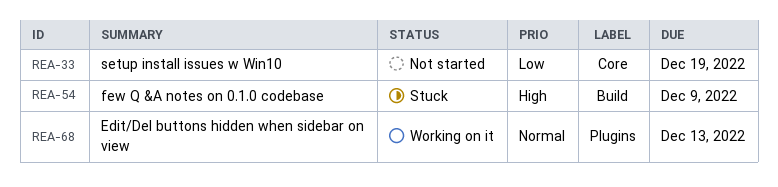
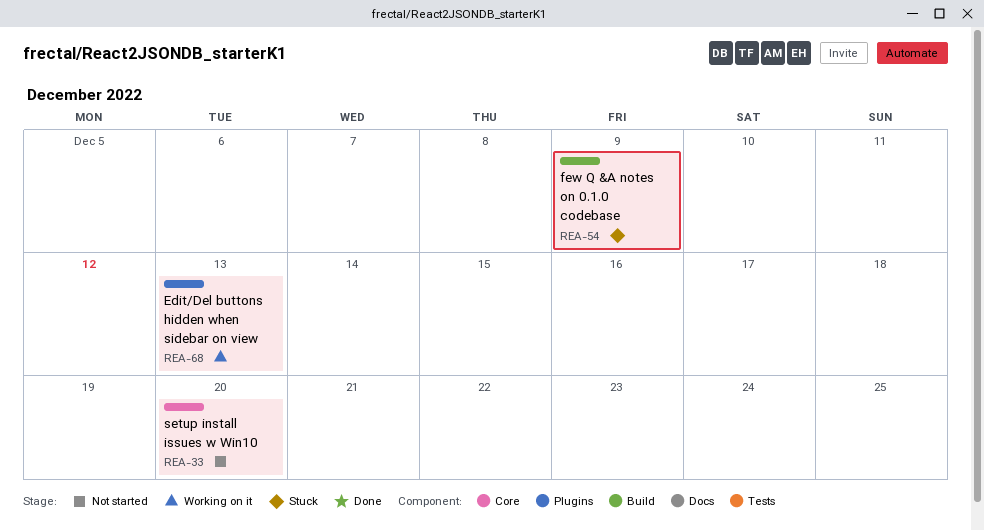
REA-33, due: Dec 19 -> Dec 20

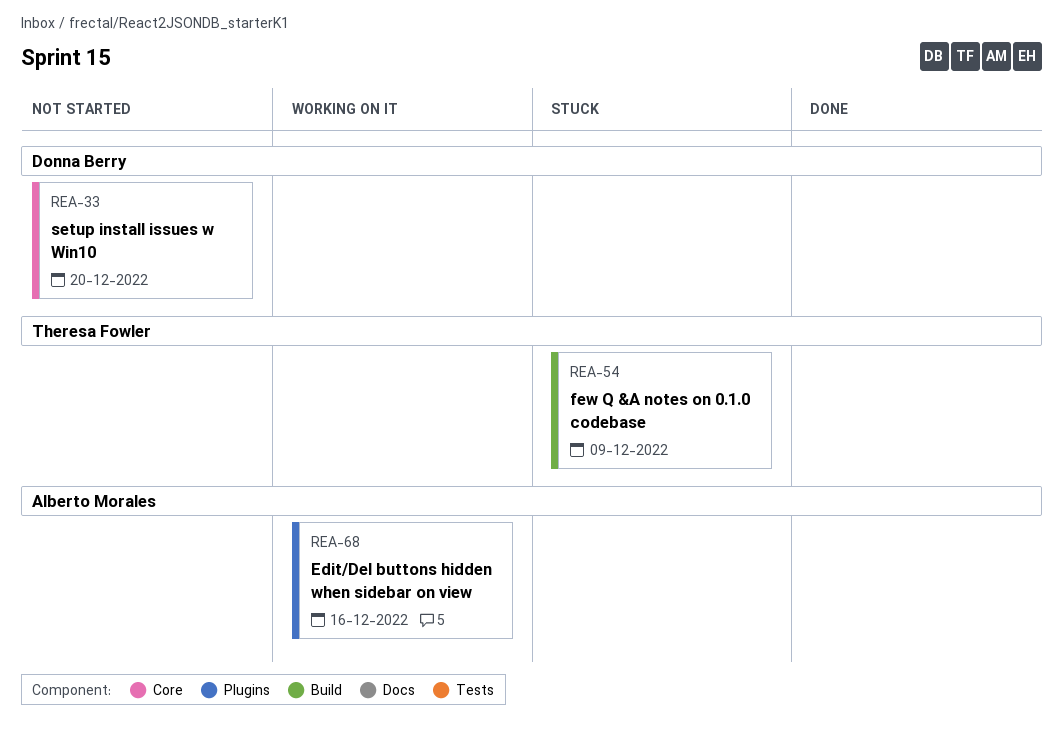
REA-68, due: Dec 13 -> Dec 16

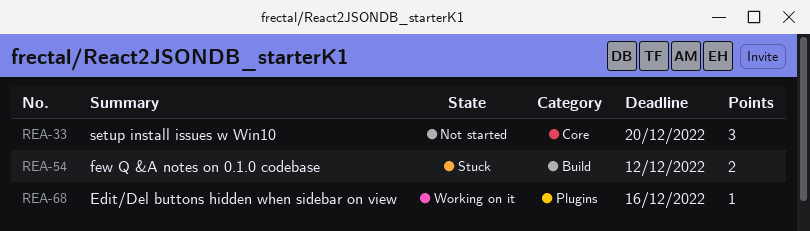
REA-54, due: Dec 9 -> Dec 12

